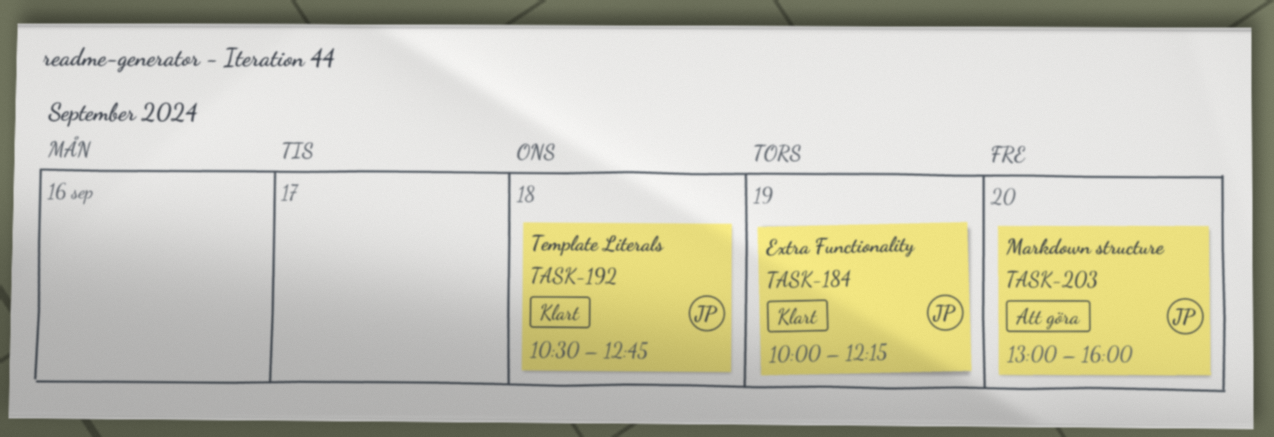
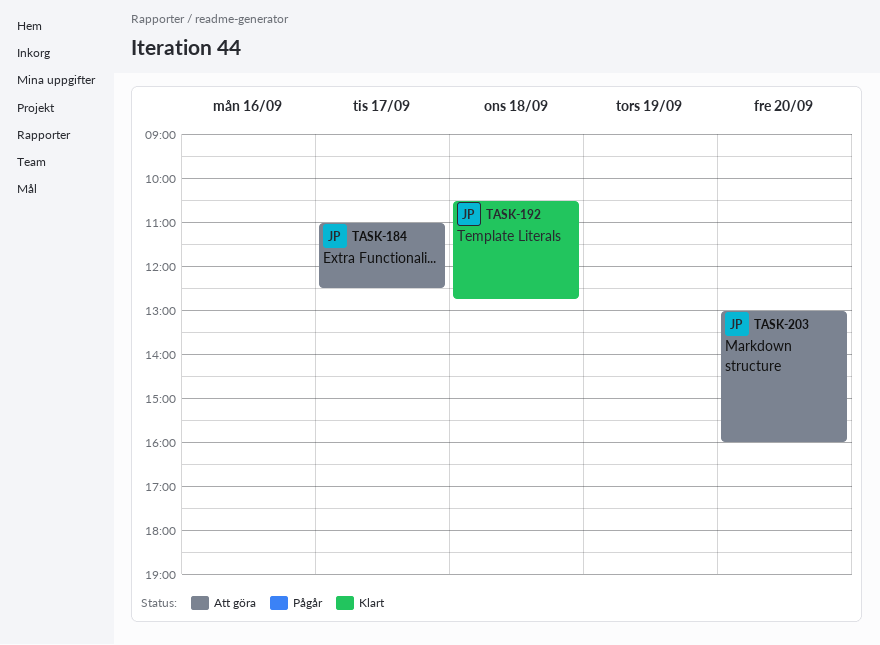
TASK-184, status: Klart -> Att göra
TASK-184, day: Sep 19 -> Sep 17
TASK-184, begins: 10:00 -> 11:00
TASK-184, ends: 12:15 -> 12:30

